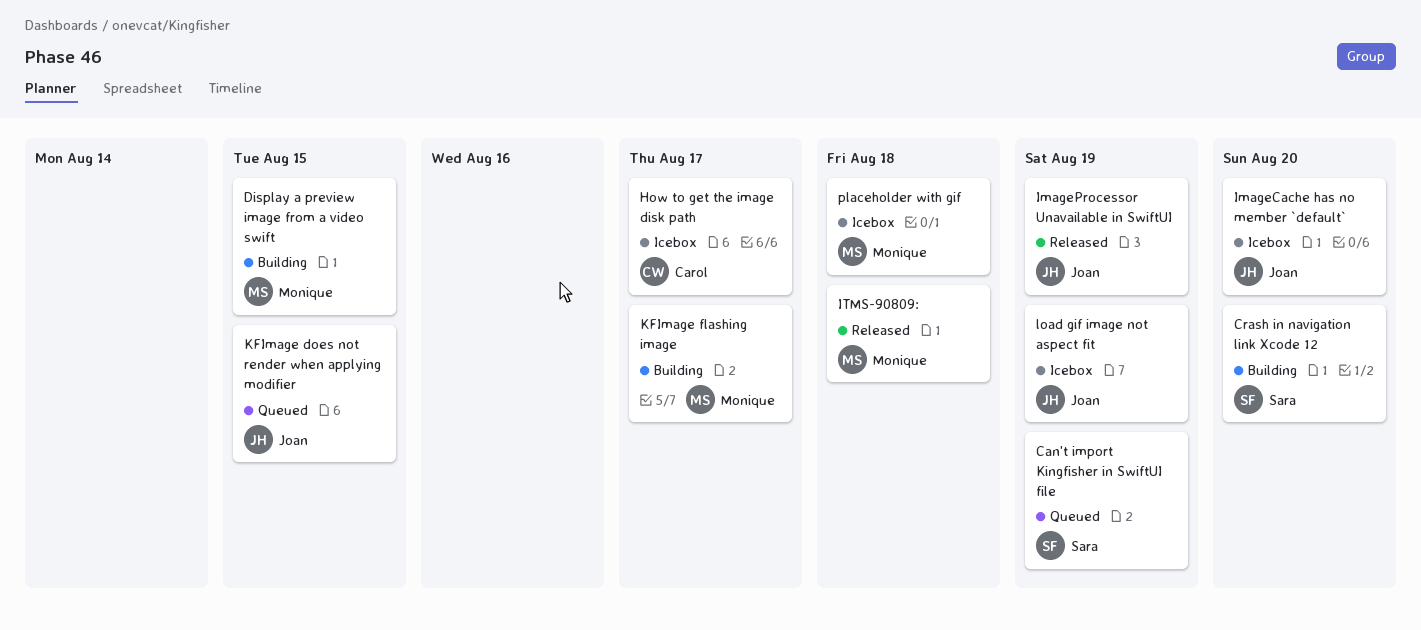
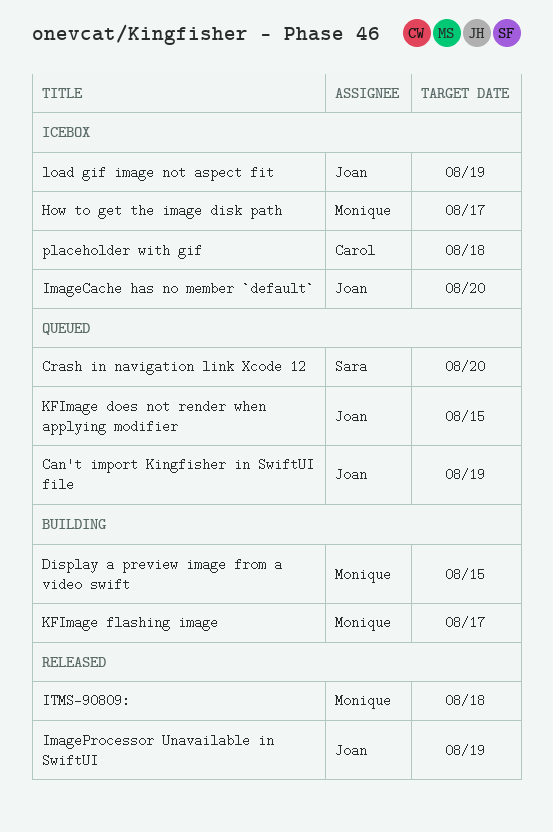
Can't import Kingfisher in SwiftUI file, owner: Sara -> Joan
Crash in navigation link Xcode 12, status: Building -> Queued
How to get the image disk path, owner: Carol -> Monique
placeholder with gif, owner: Monique -> Carol

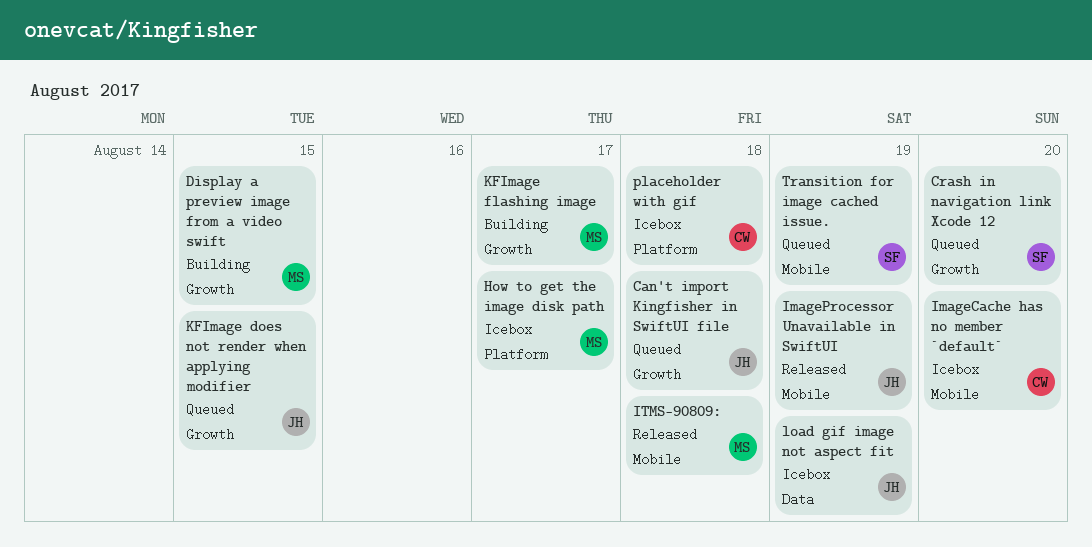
Can't import Kingfisher in SwiftUI file, due: Aug 19 -> Aug 18
ImageCache has no member `default`, owner: Joan -> Carol
Transition for image cached issue.: none -> present

